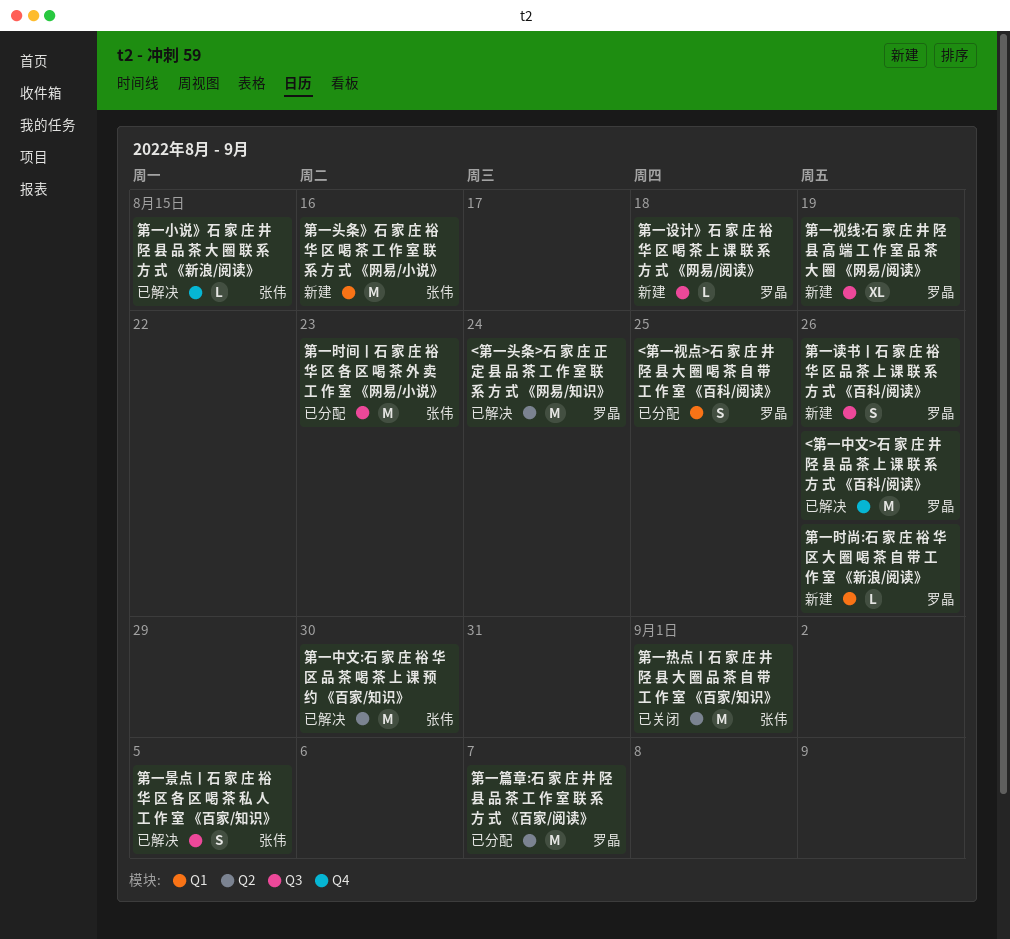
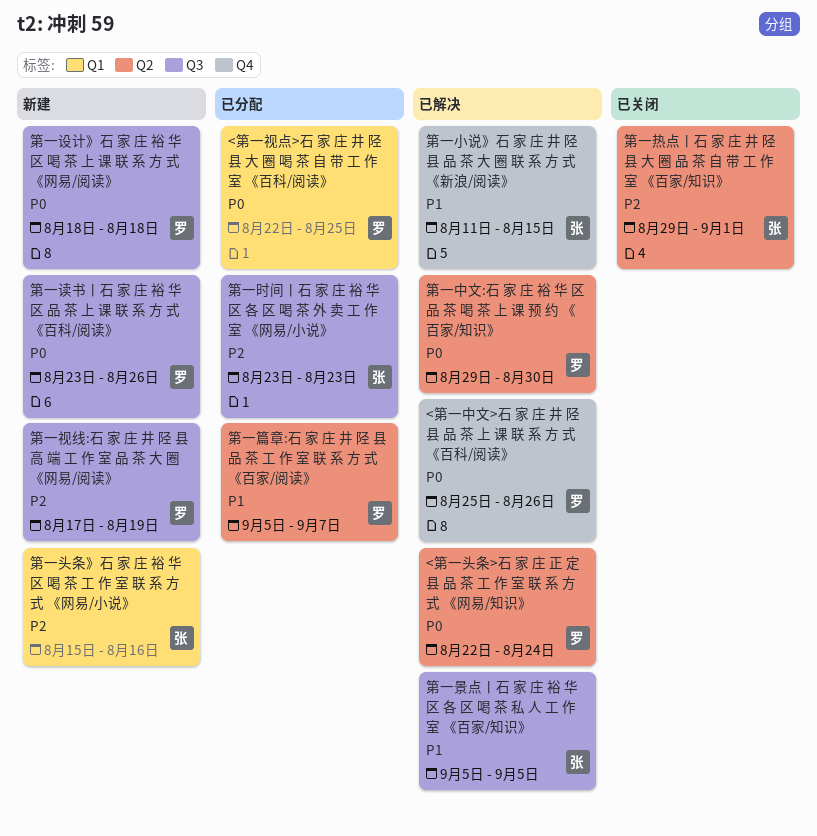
第一中文:石 家 庄 裕 华 区 品 茶 喝 茶 上 课 预 约 《百家/知识》, owner: 张伟 -> 罗晶
第一时尚:石 家 庄 裕 华 区 大 圈 喝 茶 自 带 工 作 室 《新浪/阅读》: present -> none

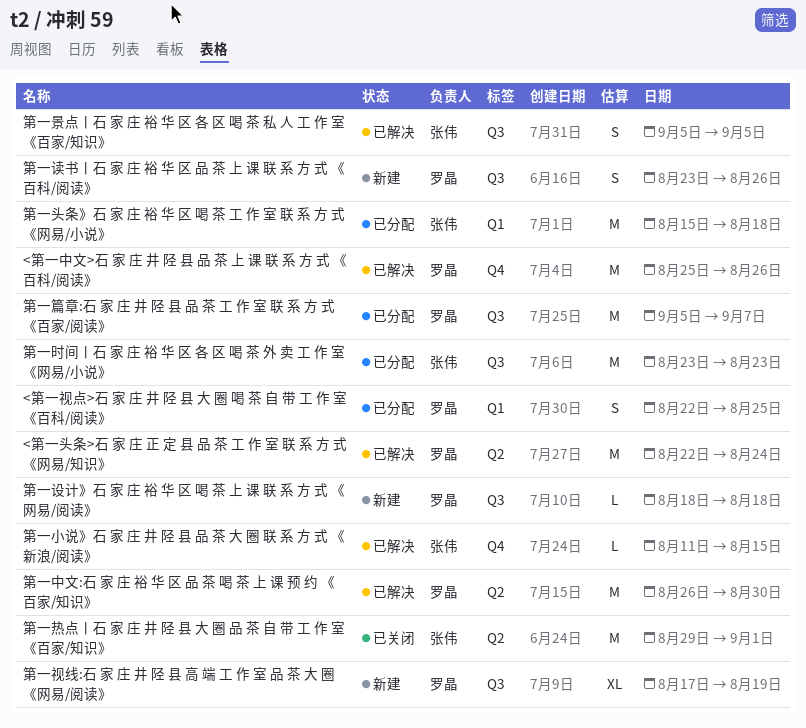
第一中文:石 家 庄 裕 华 区 品 茶 喝 茶 上 课 预 约 《百家/知识》, start: Aug 29 -> Aug 26
第一头条》石 家 庄 裕 华 区 喝 茶 工 作 室 联 系 方 式 《网易/小说》, status: 新建 -> 已分配
第一头条》石 家 庄 裕 华 区 喝 茶 工 作 室 联 系 方 式 《网易/小说》, due: Aug 16 -> Aug 18
第一篇章:石 家 庄 井 陉 县 品 茶 工 作 室 联 系 方 式 《百家/阅读》, label: Q2 -> Q3

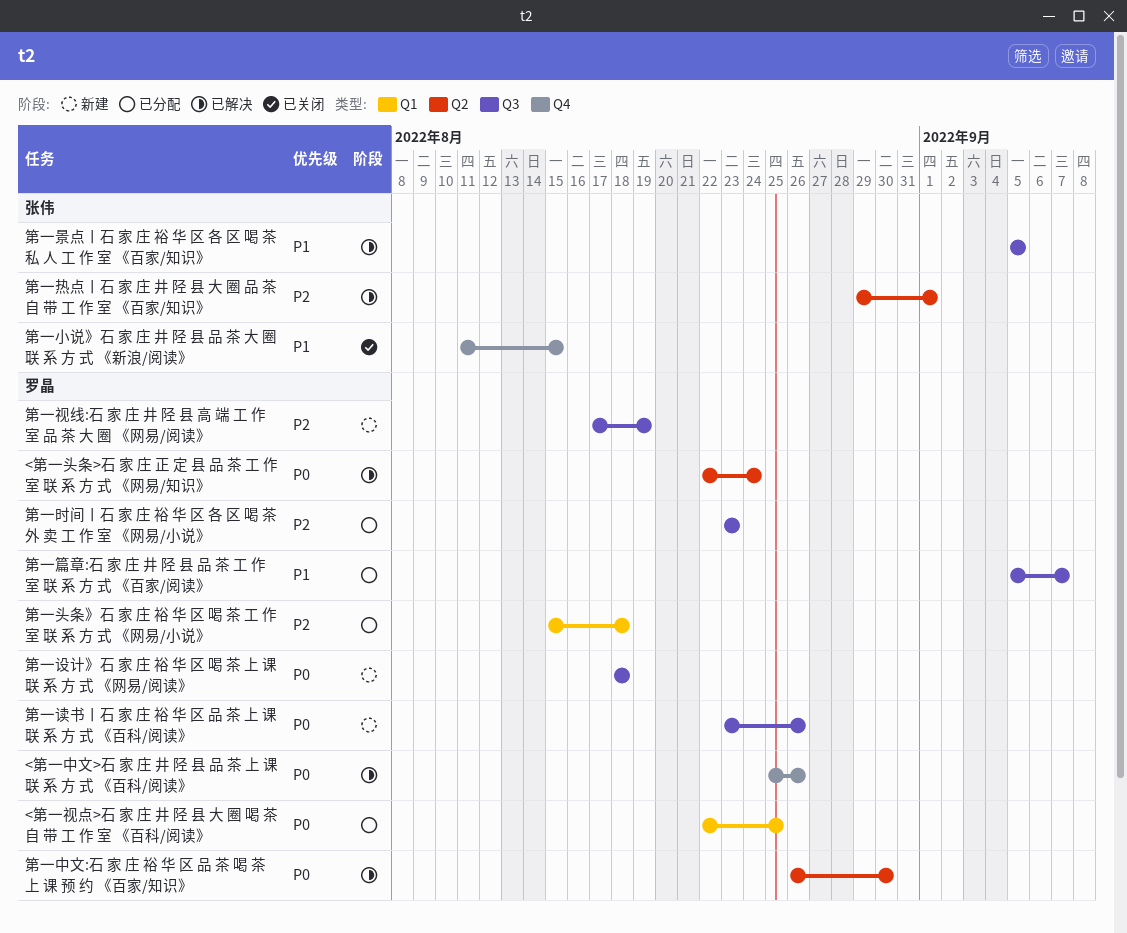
第一头条》石 家 庄 裕 华 区 喝 茶 工 作 室 联 系 方 式 《网易/小说》, owner: 张伟 -> 罗晶
第一小说》石 家 庄 井 陉 县 品 茶 大 圈 联 系 方 式 《新浪/阅读》, status: 已解决 -> 已关闭
第一时间丨石 家 庄 裕 华 区 各 区 喝 茶 外 卖 工 作 室 《网易/小说》, owner: 张伟 -> 罗晶
第一热点丨石 家 庄 井 陉 县 大 圈 品 茶 自 带 工 作 室 《百家/知识》, status: 已关闭 -> 已解决

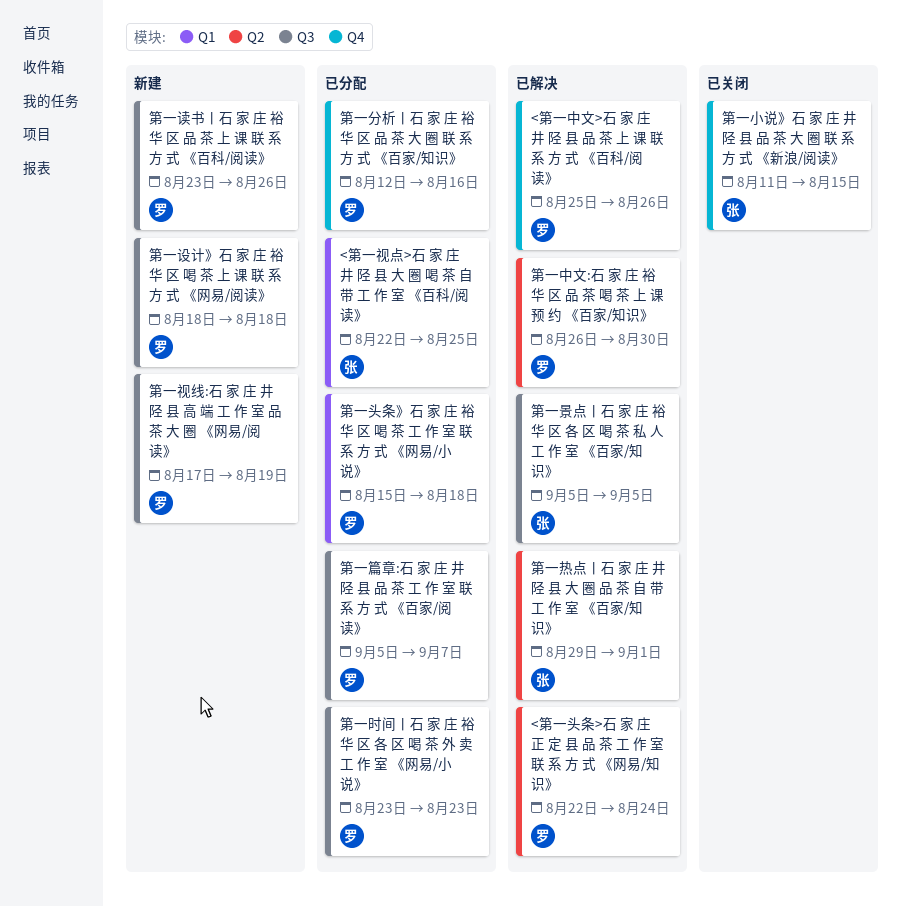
<第一视点>石 家 庄 井 陉 县 大 圈 喝 茶 自 带 工 作 室 《百科/阅读》, owner: 罗晶 -> 张伟
第一分析丨石 家 庄 裕 华 区 品 茶 大 圈 联 系 方 式 《百家/知识》: none -> present

